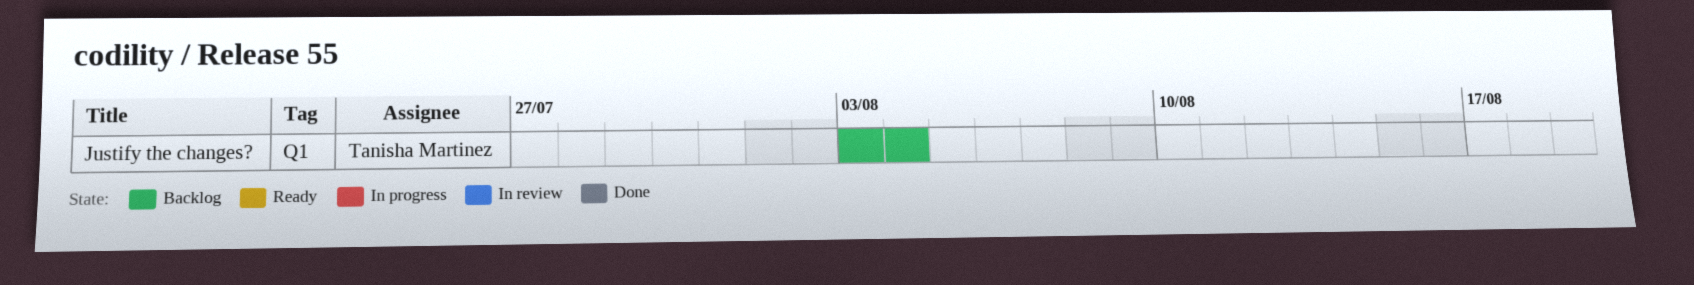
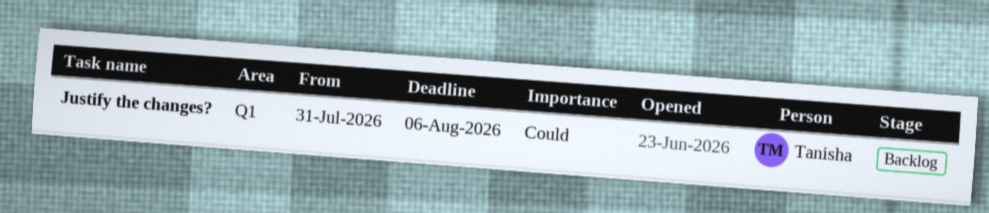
Justify the changes?, start: Aug 3 -> Jul 31
Justify the changes?, due: Aug 4 -> Aug 6

